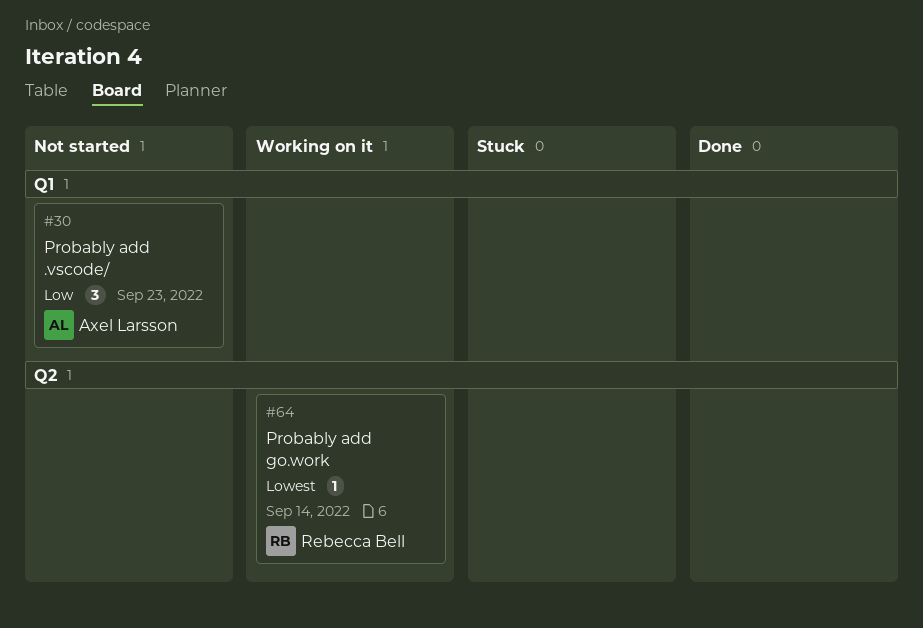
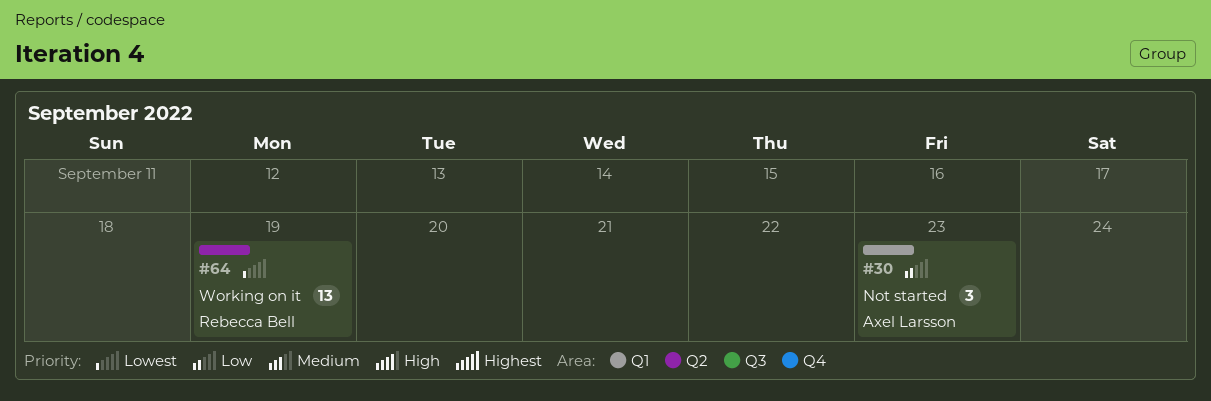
#64, estimate: 1 -> 13
#64, due: Sep 14 -> Sep 19

